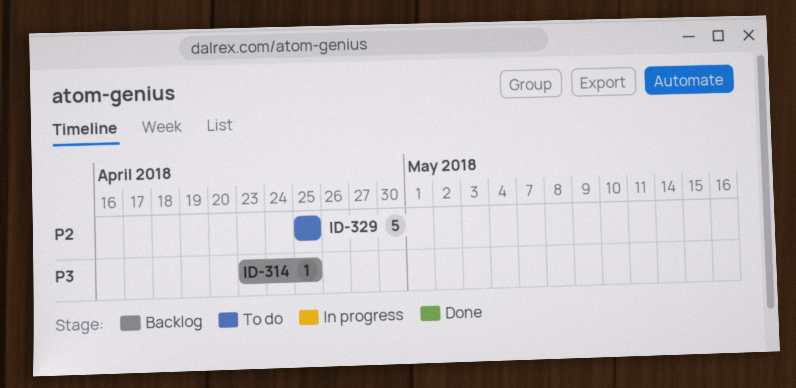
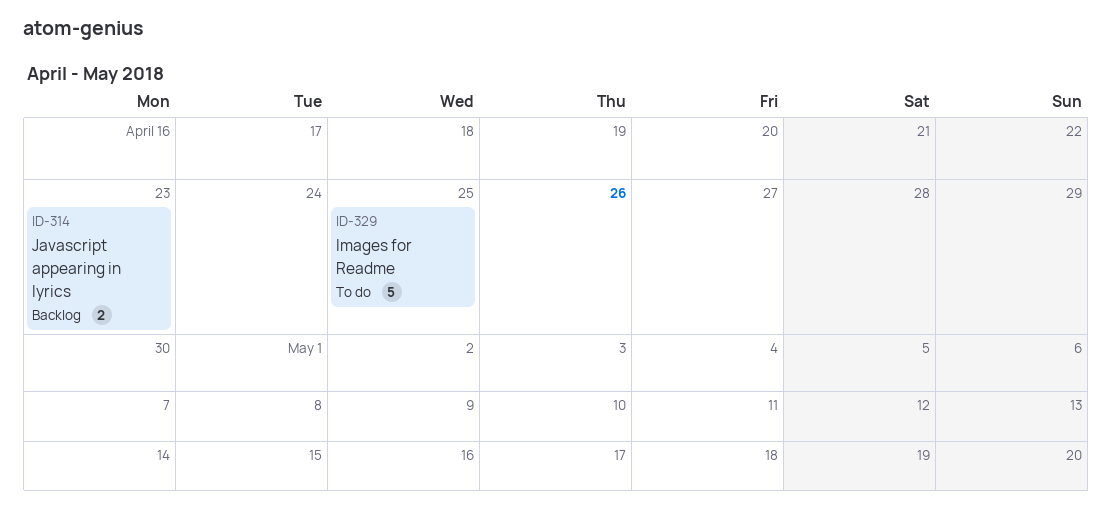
ID-314, estimate: 1 -> 2
ID-314, due: Apr 25 -> Apr 23

